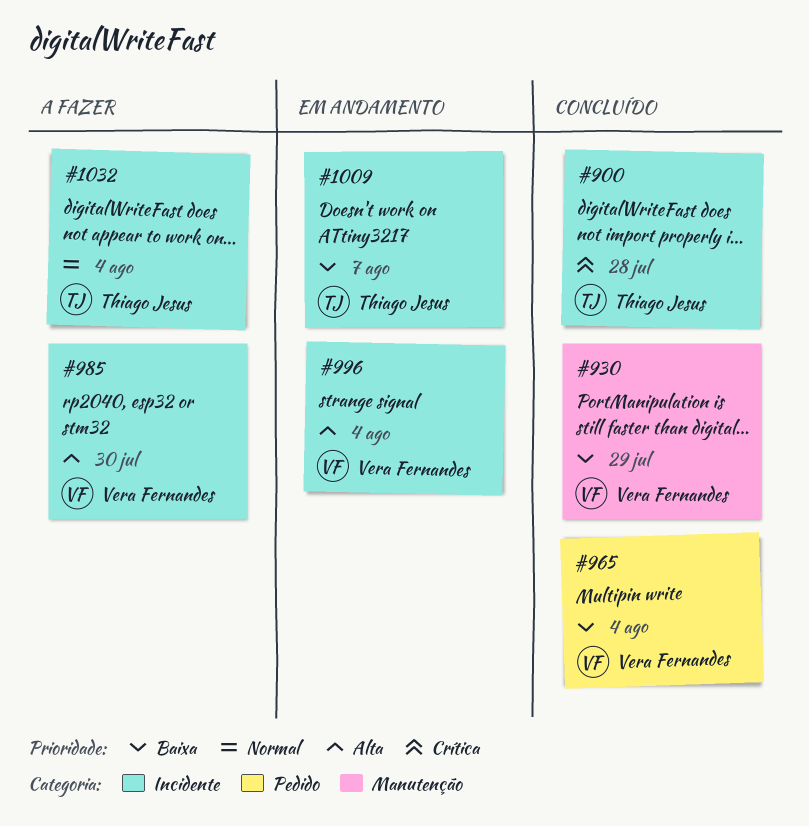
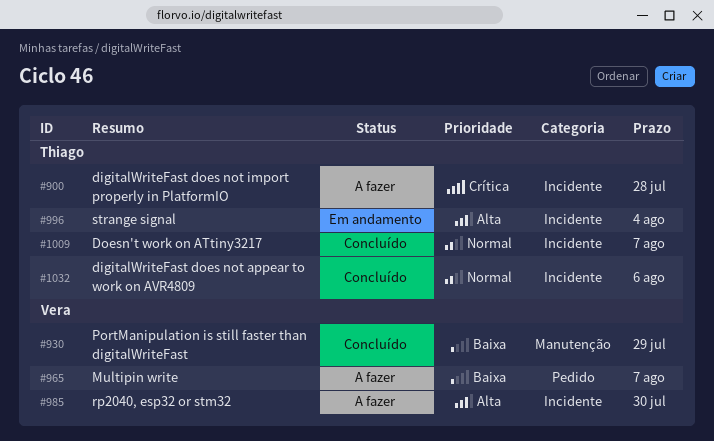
#900, status: Concluído -> A fazer
#965, status: Concluído -> A fazer
#965, due: Aug 4 -> Aug 7
#996, owner: Vera Fernandes -> Thiago Jesus
#1009, status: Em andamento -> Concluído
#1009, priority: Baixa -> Normal
#1032, status: A fazer -> Concluído
#1032, due: Aug 4 -> Aug 6

